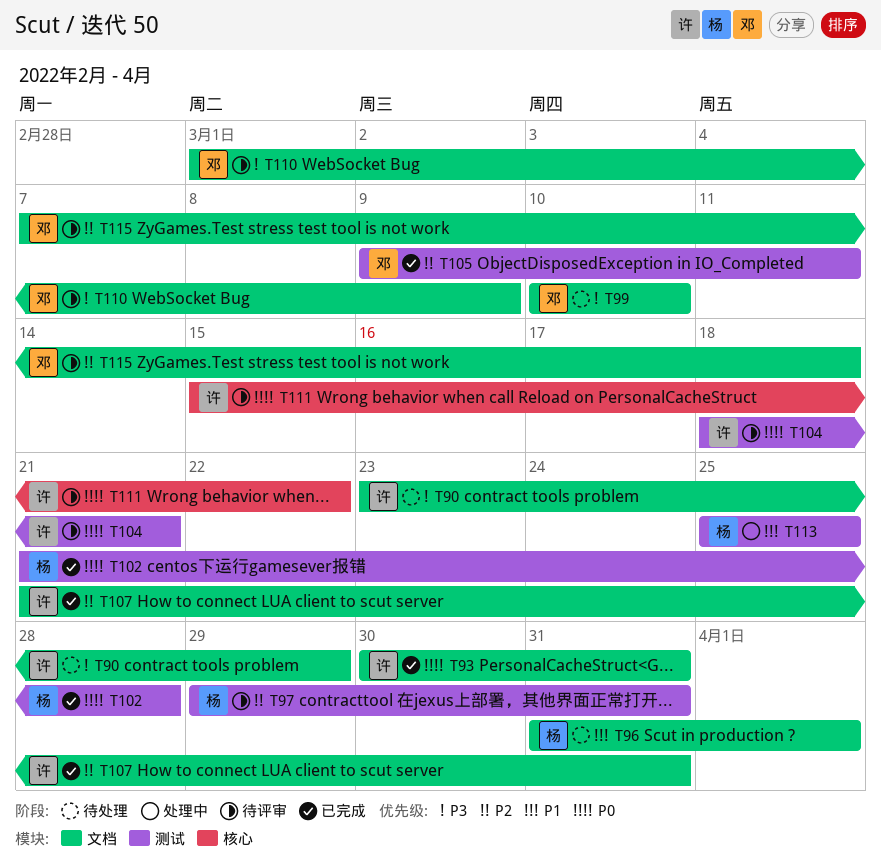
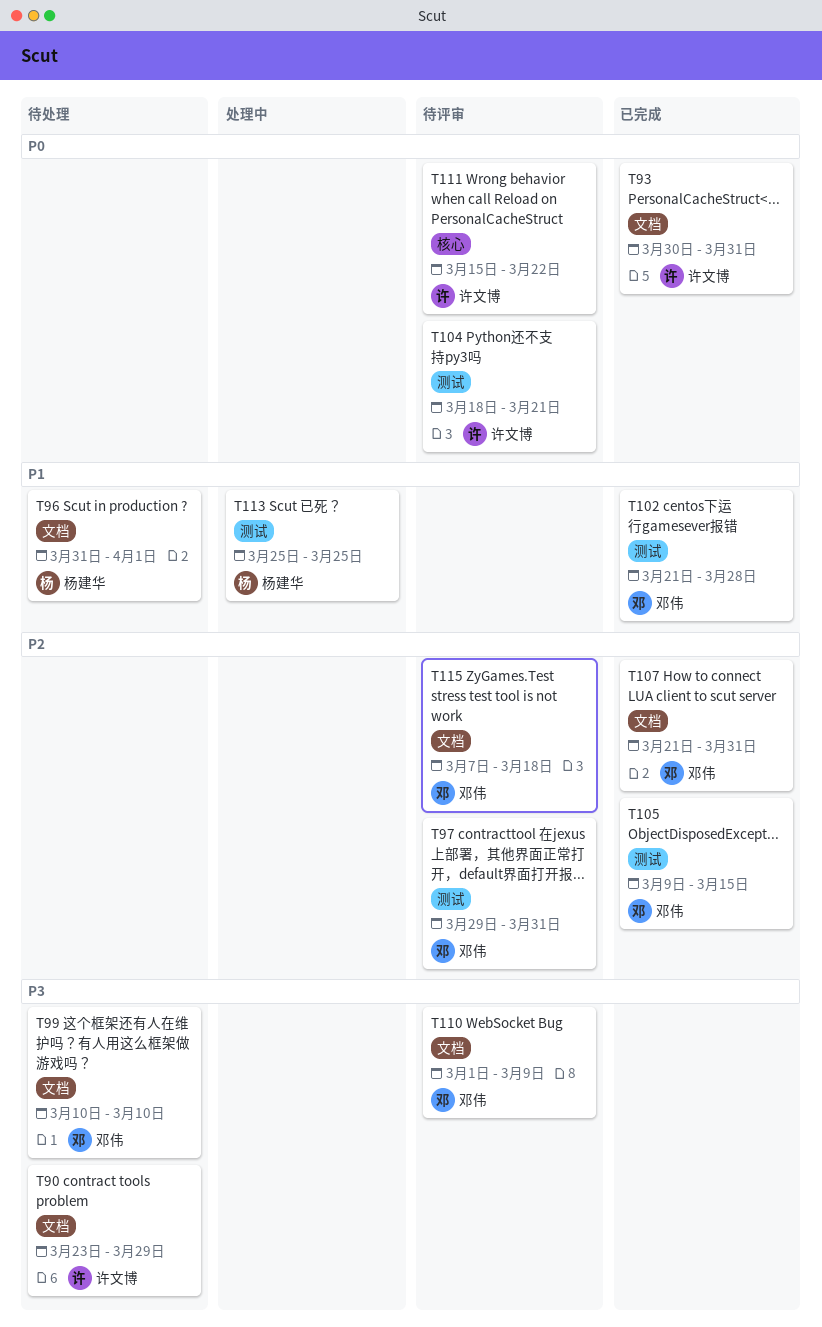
T97, owner: 杨建华 -> 邓伟
T102, owner: 杨建华 -> 邓伟
T102, priority: P0 -> P1
T105, due: Mar 11 -> Mar 15
T107, owner: 许文博 -> 邓伟

